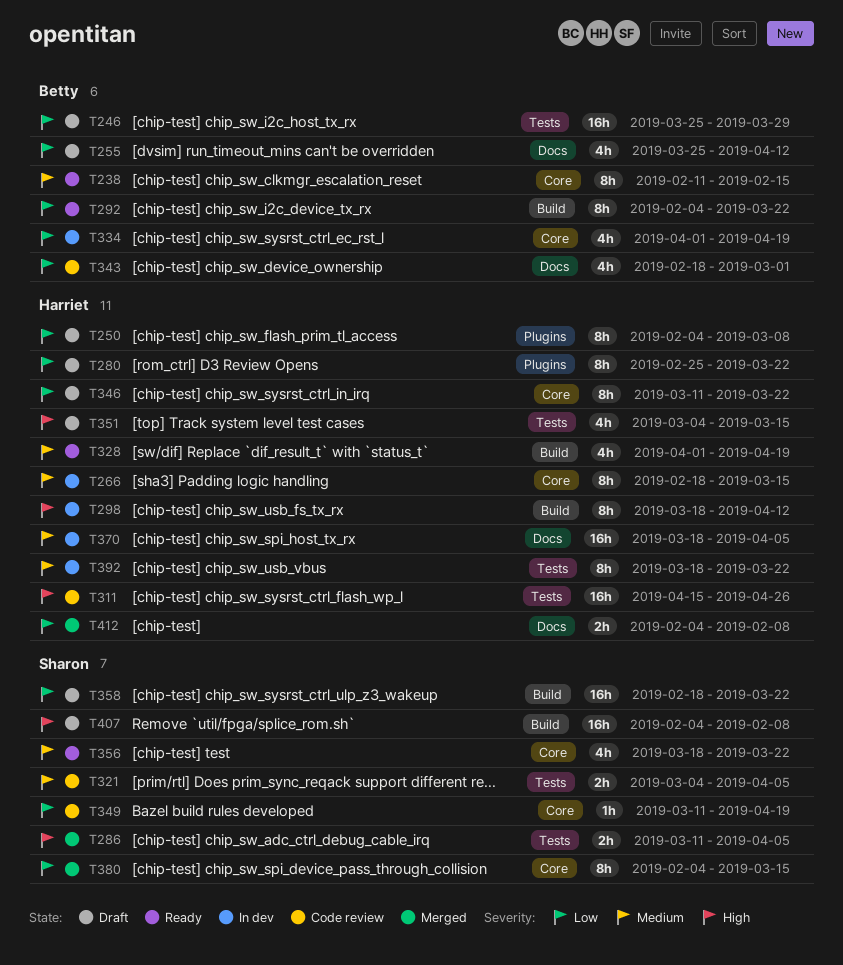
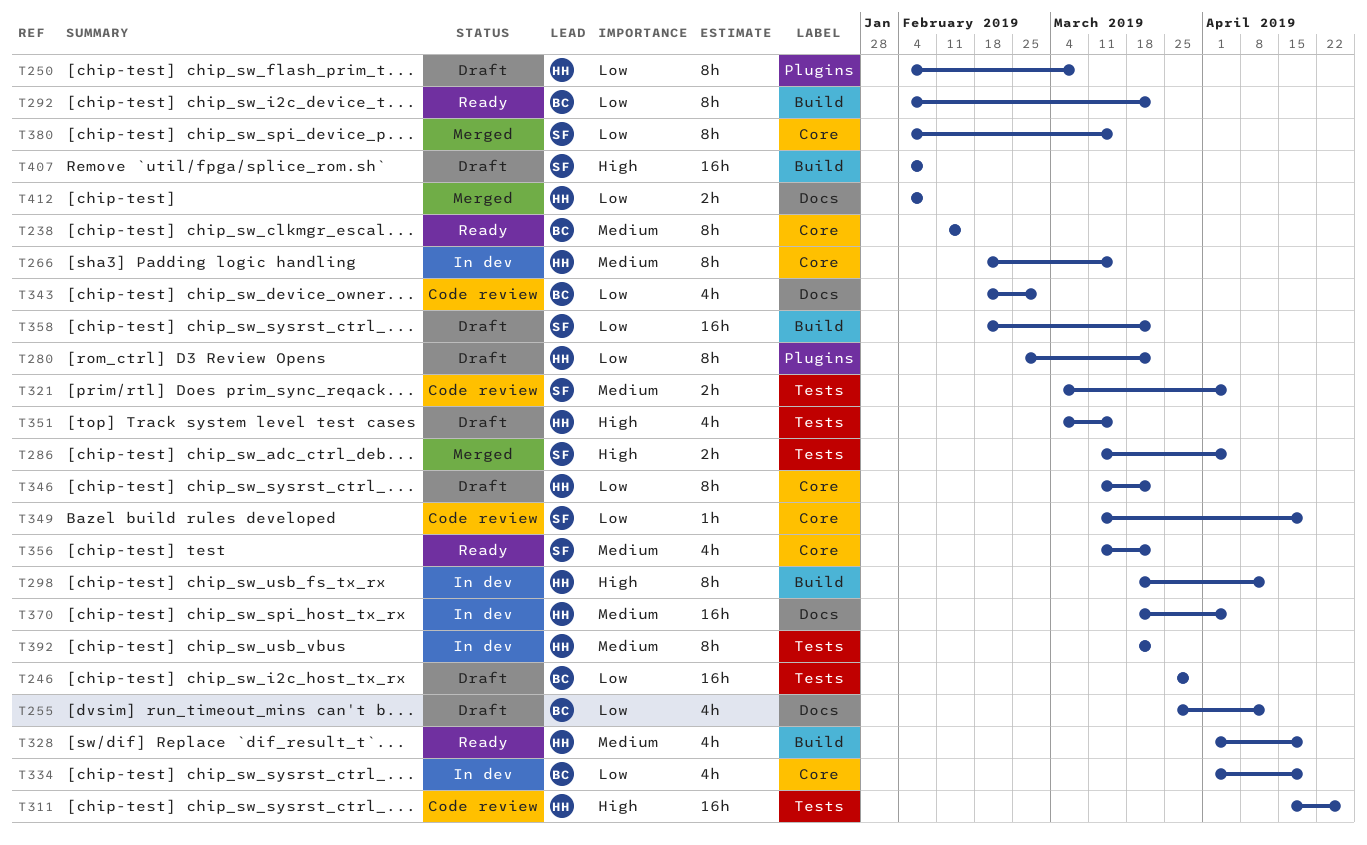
T356, start: Mar 18 -> Mar 11

